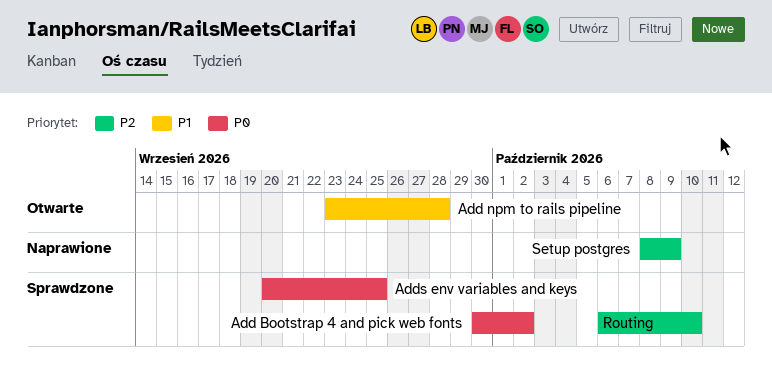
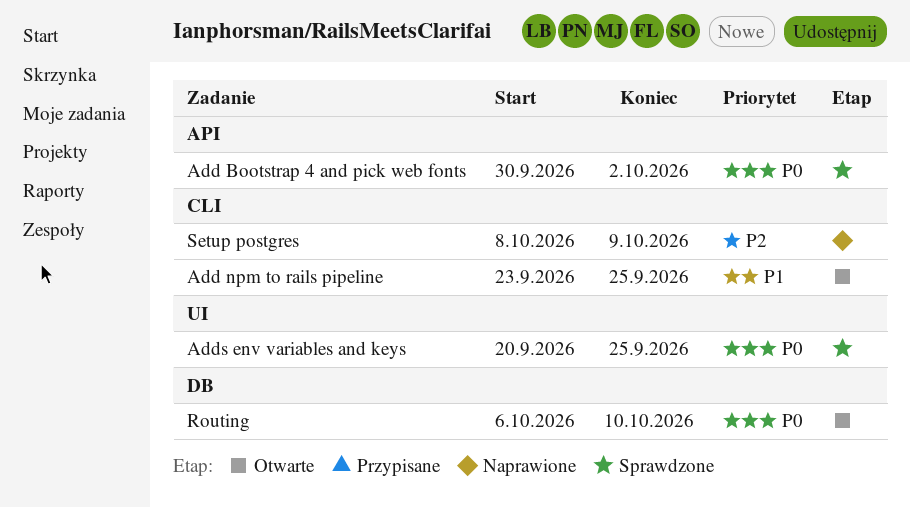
Add npm to rails pipeline, due: Sep 28 -> Sep 25
Routing, status: Sprawdzone -> Otwarte
Routing, priority: P2 -> P0

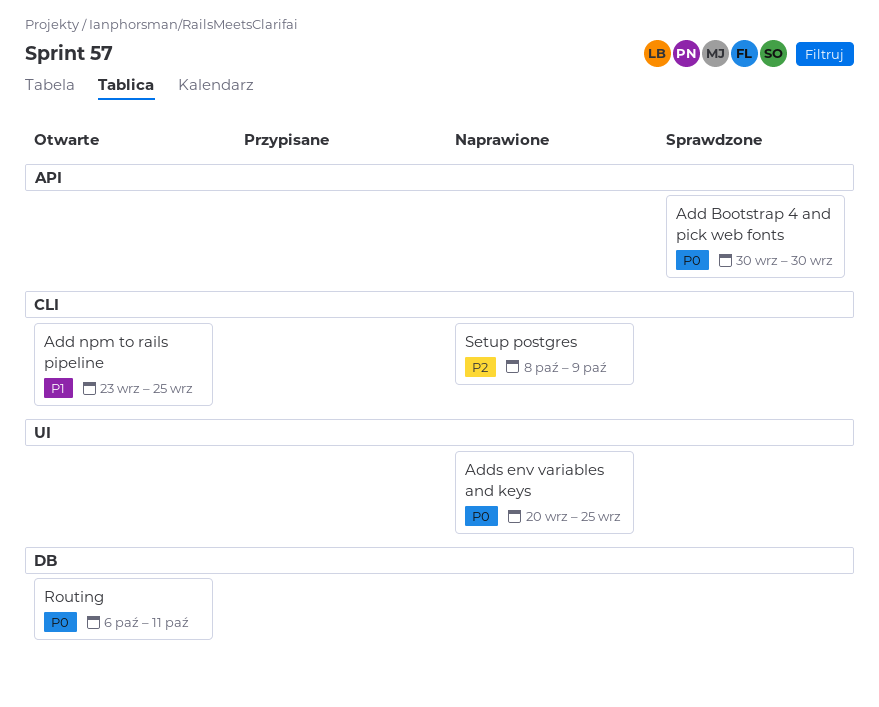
Add Bootstrap 4 and pick web fonts, due: Oct 2 -> Sep 30
Adds env variables and keys, status: Sprawdzone -> Naprawione
Routing, due: Oct 10 -> Oct 11

